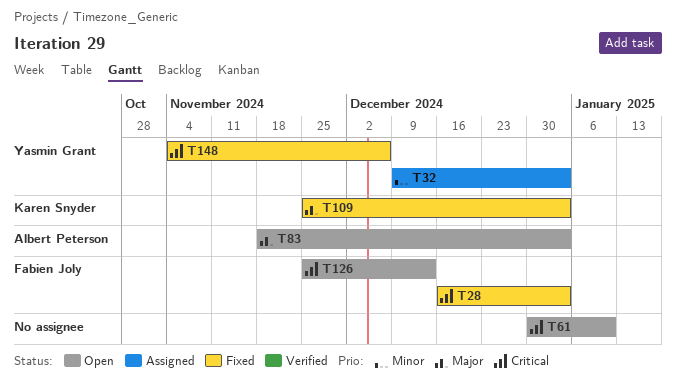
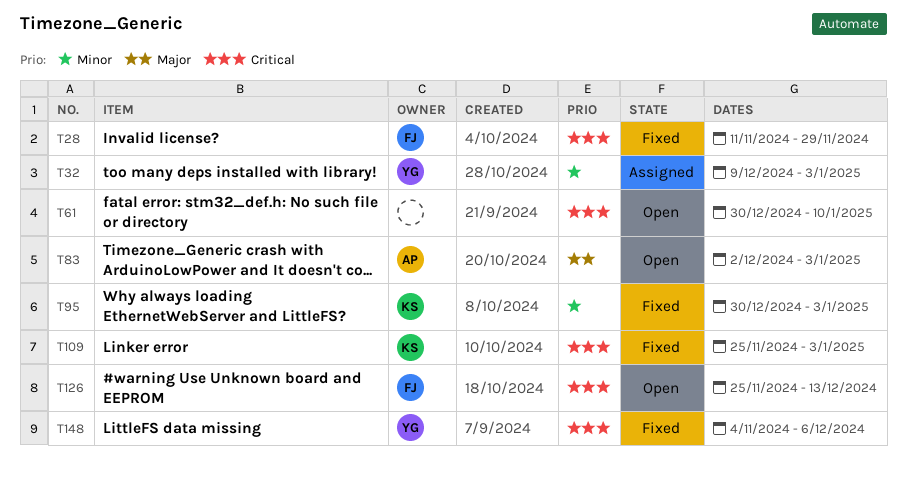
T28, start: Dec 16 -> Nov 11
T28, due: Jan 3 -> Nov 29
T83, start: Nov 18 -> Dec 2
T95: none -> present
T109, priority: Major -> Critical

